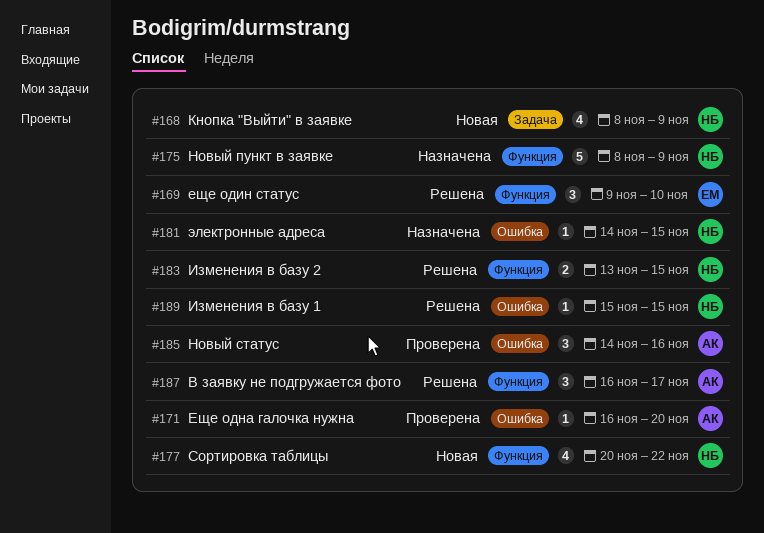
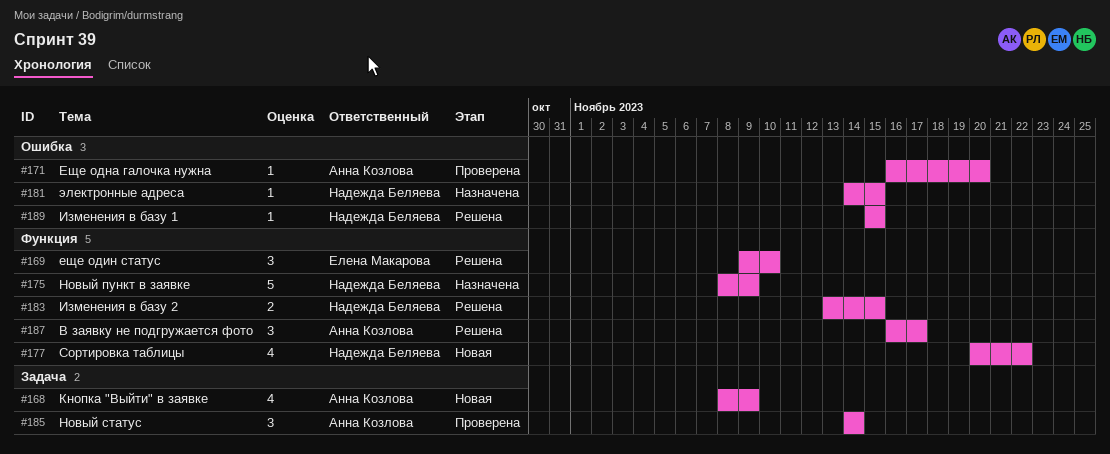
#168, owner: Надежда Беляева -> Анна Козлова
#185, label: Ошибка -> Задача
#185, due: Nov 16 -> Nov 14

